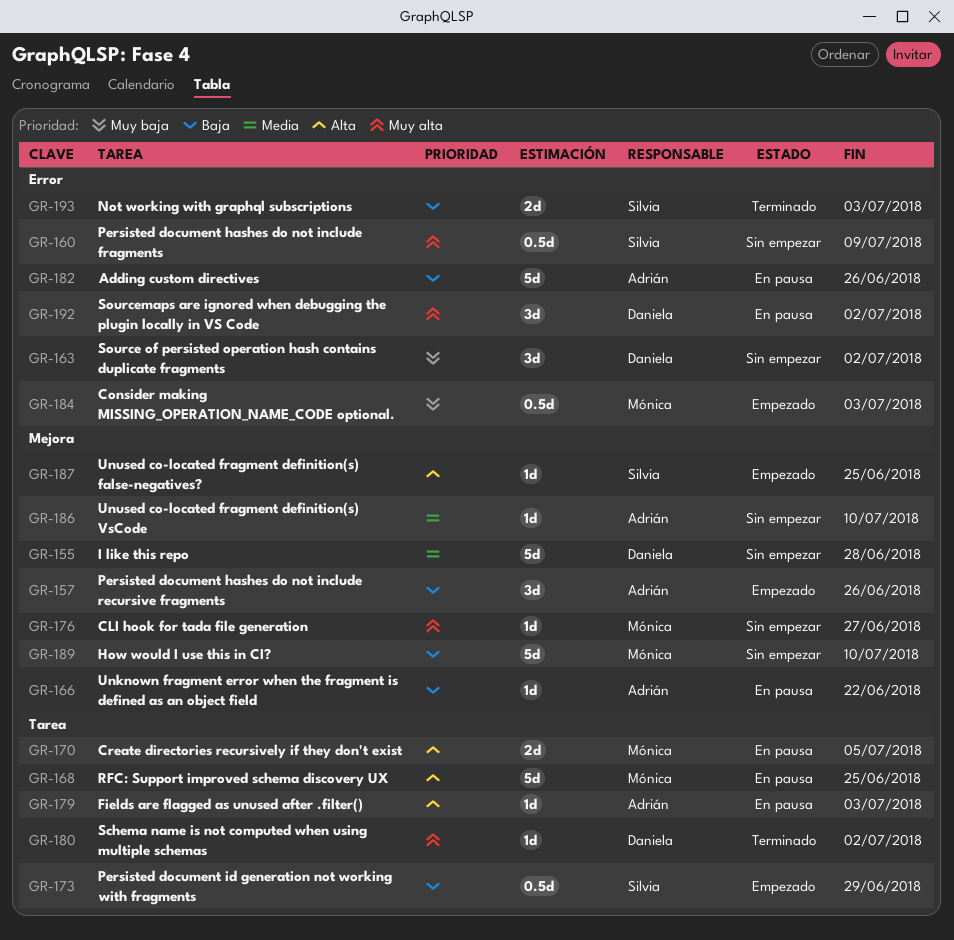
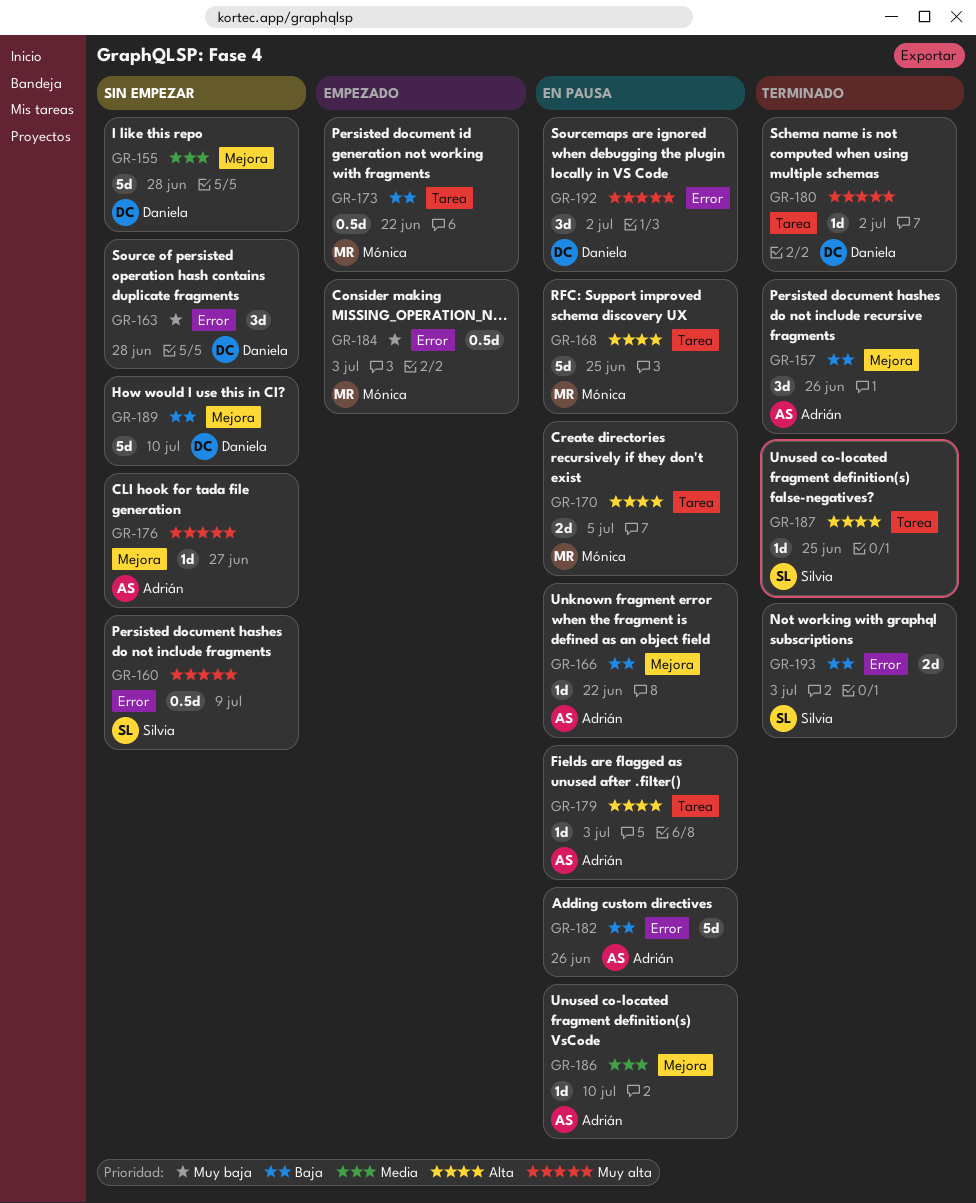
GR-157, status: Empezado -> Terminado
GR-163, due: Jul 2 -> Jun 28
GR-173, owner: Silvia -> Mónica
GR-173, due: Jun 29 -> Jun 22
GR-176, owner: Mónica -> Adrián
GR-186, status: Sin empezar -> En pausa
GR-187, status: Empezado -> Terminado
GR-187, label: Mejora -> Tarea
GR-189, owner: Mónica -> Daniela

